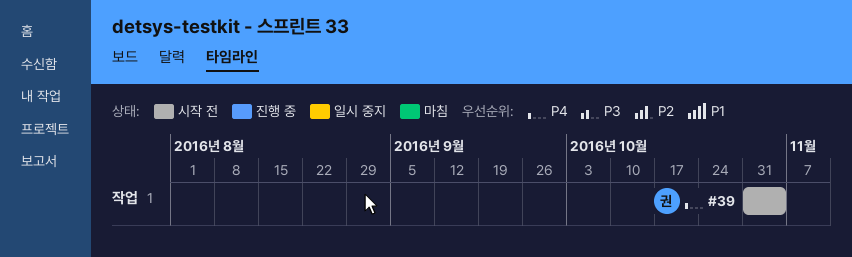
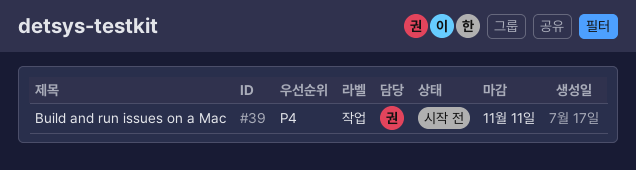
#39, due: Nov 4 -> Nov 11

